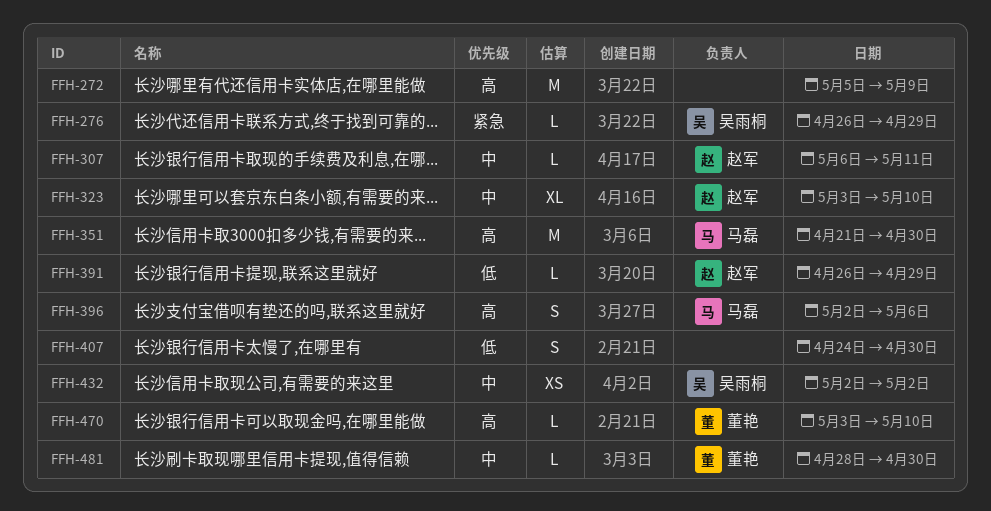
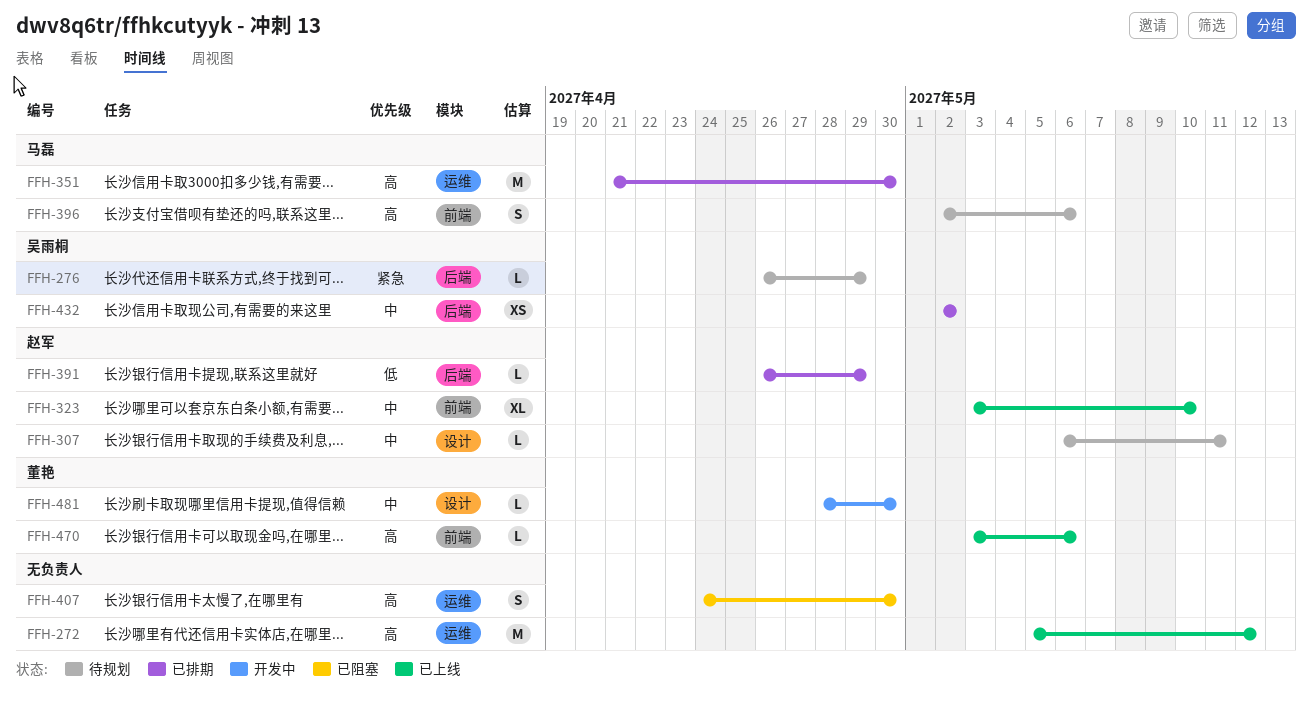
FFH-272, due: May 9 -> May 12
FFH-407, priority: 低 -> 高
FFH-470, due: May 10 -> May 6

